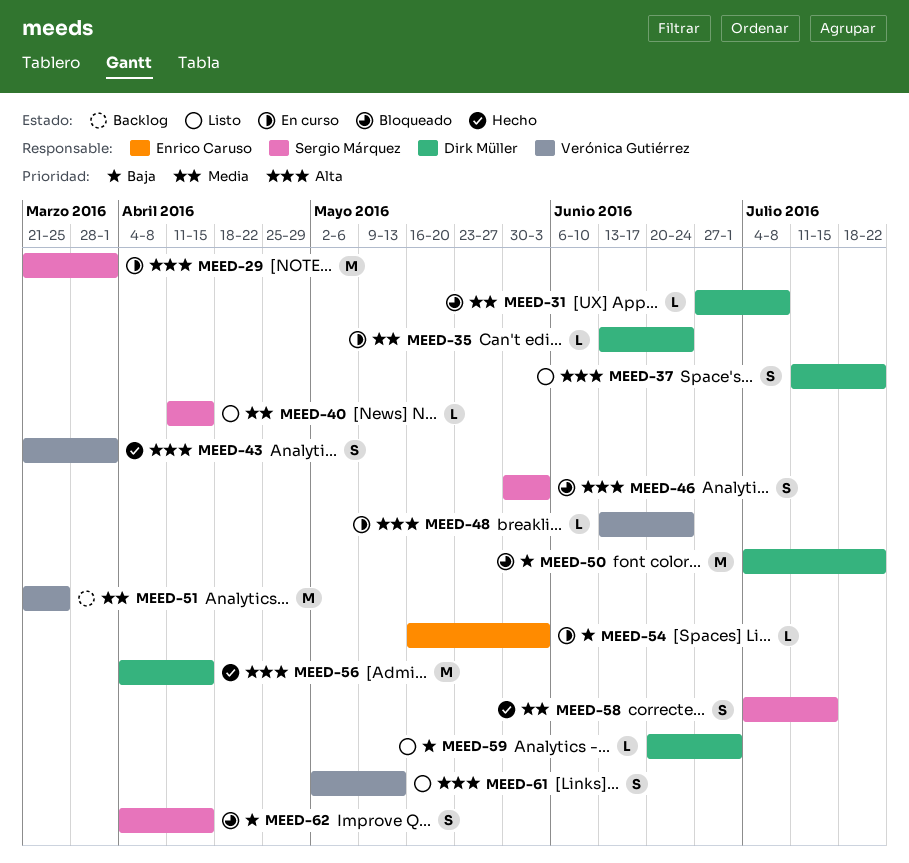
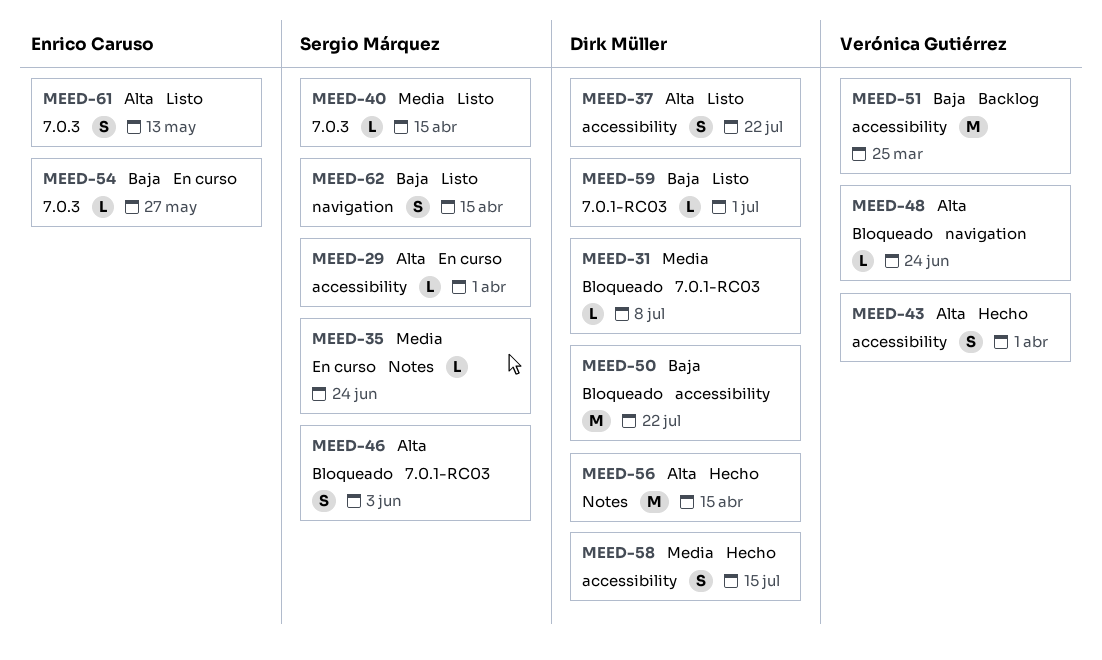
MEED-29, estimate: M -> L
MEED-35, owner: Dirk Müller -> Sergio Márquez
MEED-48, status: En curso -> Bloqueado
MEED-51, priority: Media -> Baja
MEED-54, due: Jun 3 -> May 27
MEED-58, owner: Sergio Márquez -> Dirk Müller
MEED-61, owner: Verónica Gutiérrez -> Enrico Caruso
MEED-62, status: Bloqueado -> Listo

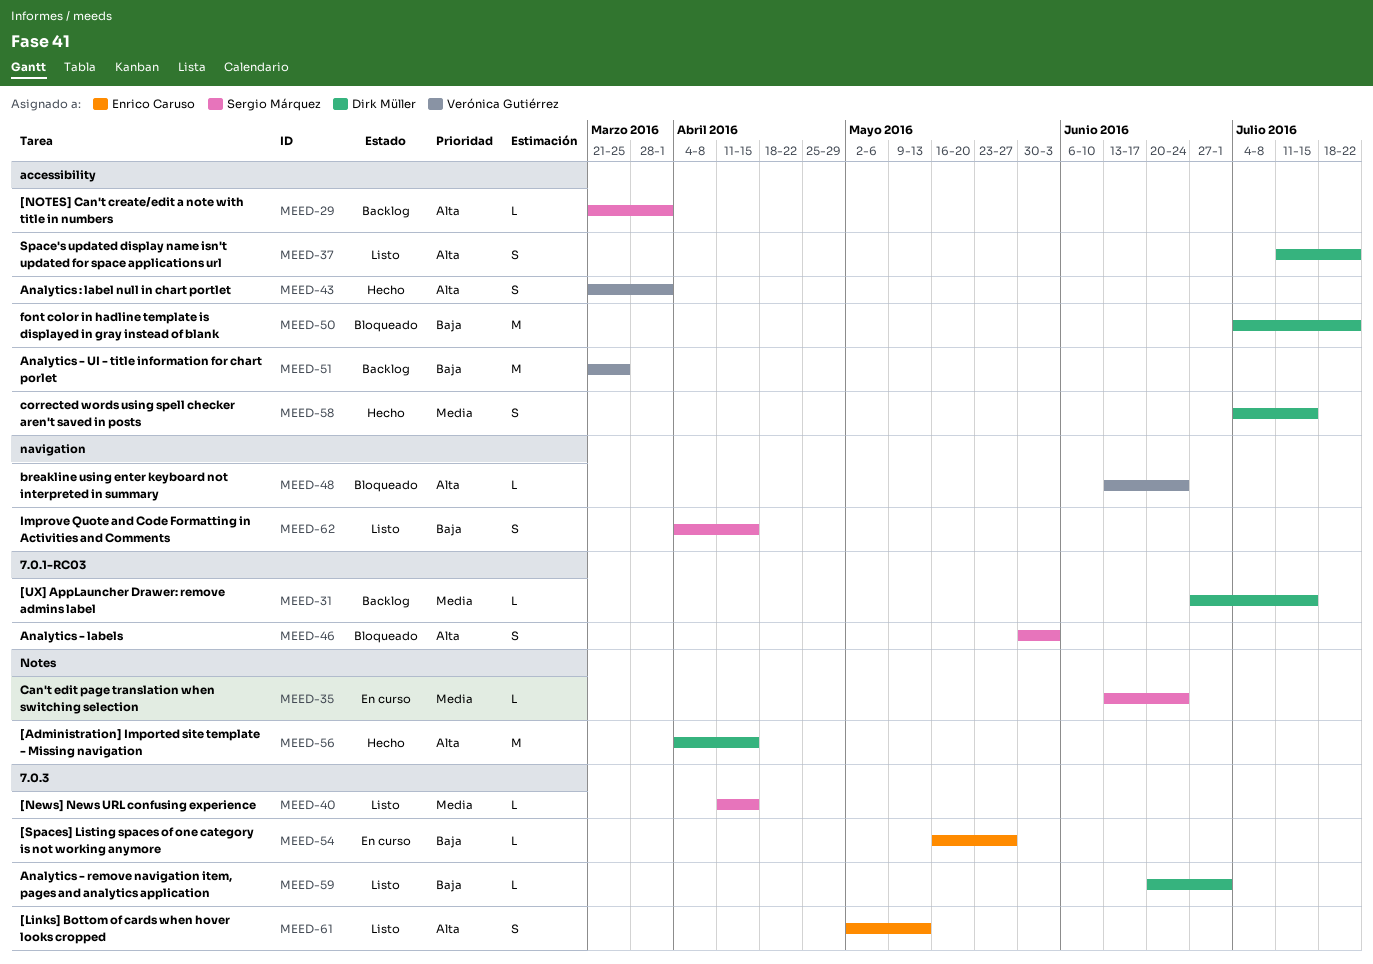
MEED-29, status: En curso -> Backlog
MEED-31, status: Bloqueado -> Backlog
MEED-31, due: Jul 8 -> Jul 15
MEED-59, label: 7.0.1-RC03 -> 7.0.3

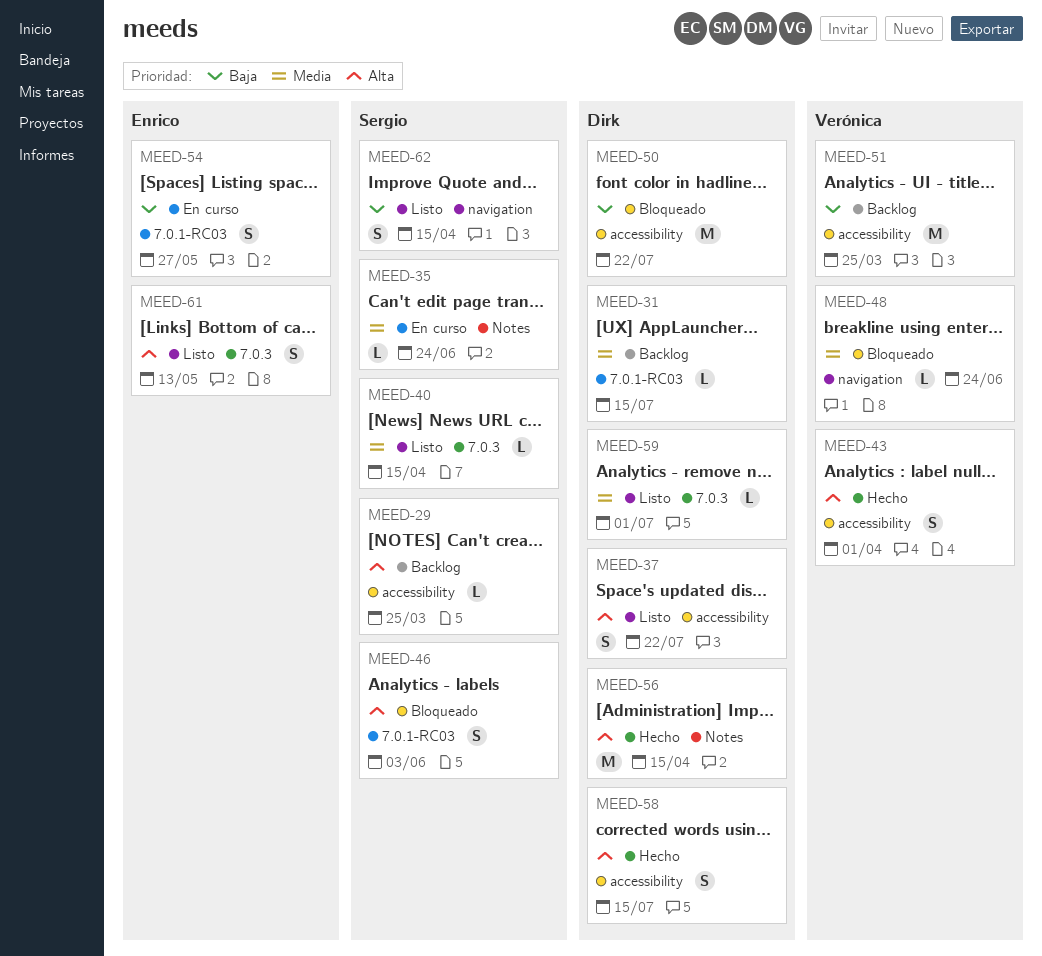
MEED-29, due: Apr 1 -> Mar 25
MEED-48, priority: Alta -> Media
MEED-54, label: 7.0.3 -> 7.0.1-RC03
MEED-54, estimate: L -> S
MEED-58, priority: Media -> Alta
MEED-59, priority: Baja -> Media

